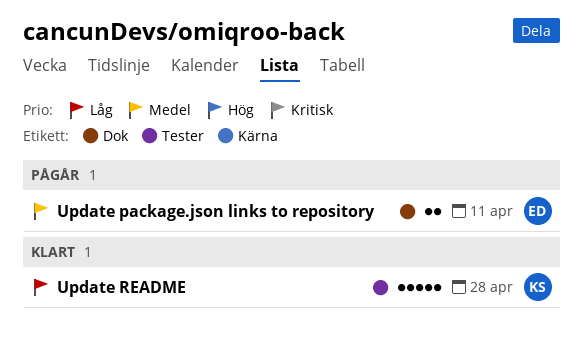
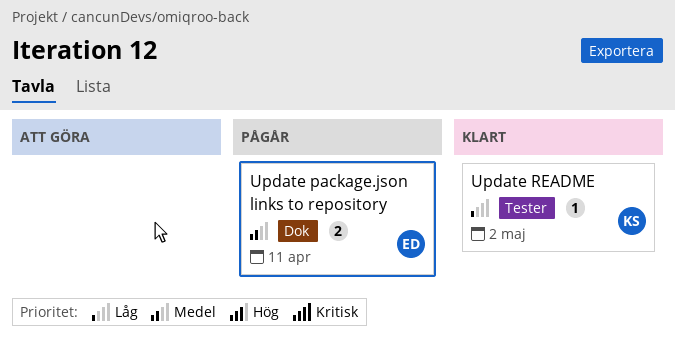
Update README, estimate: 5 -> 1
Update README, due: Apr 28 -> May 2

